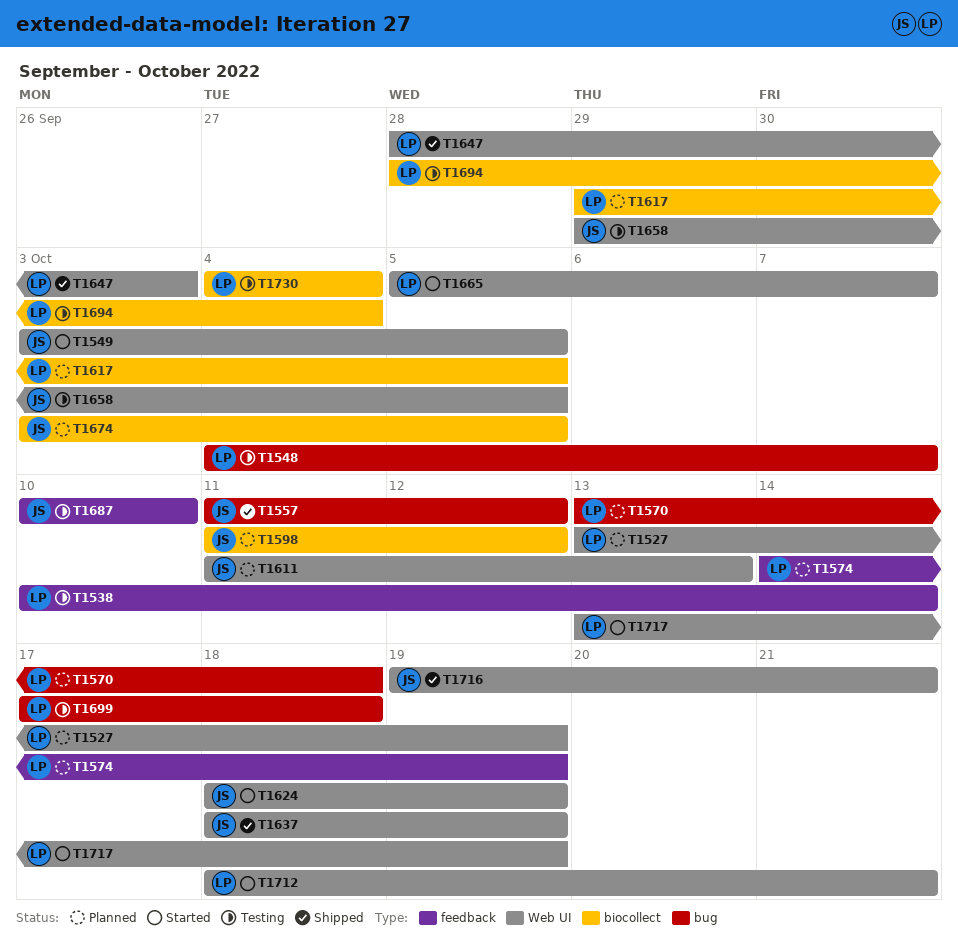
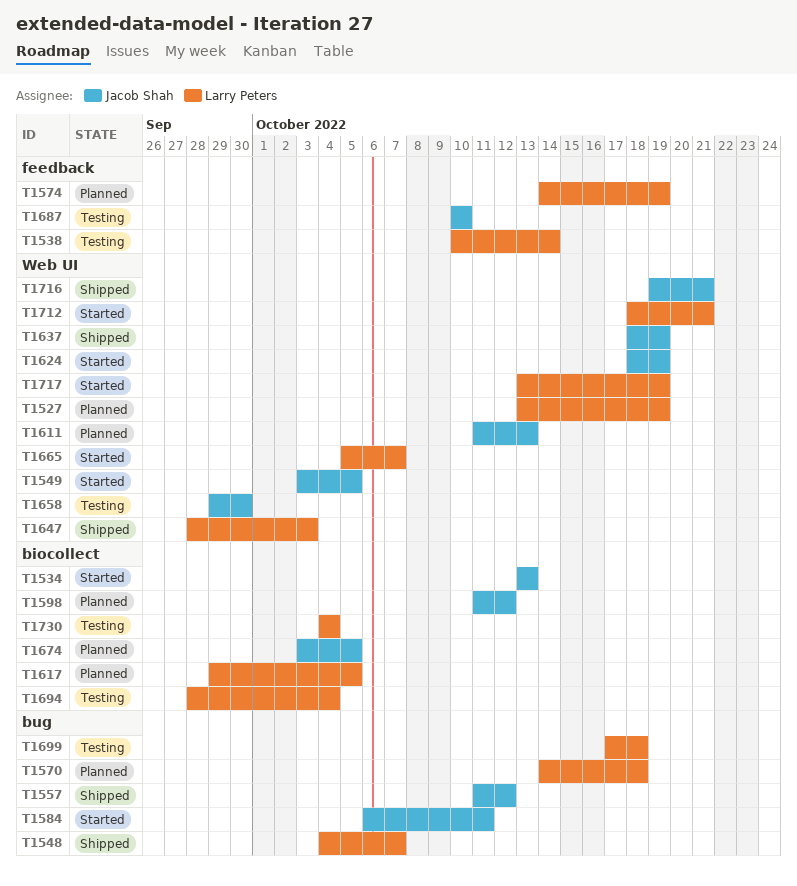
T1534: none -> present
T1548, status: Testing -> Shipped
T1570, start: Oct 13 -> Oct 14
T1584: none -> present
T1658, due: Oct 5 -> Sep 30

